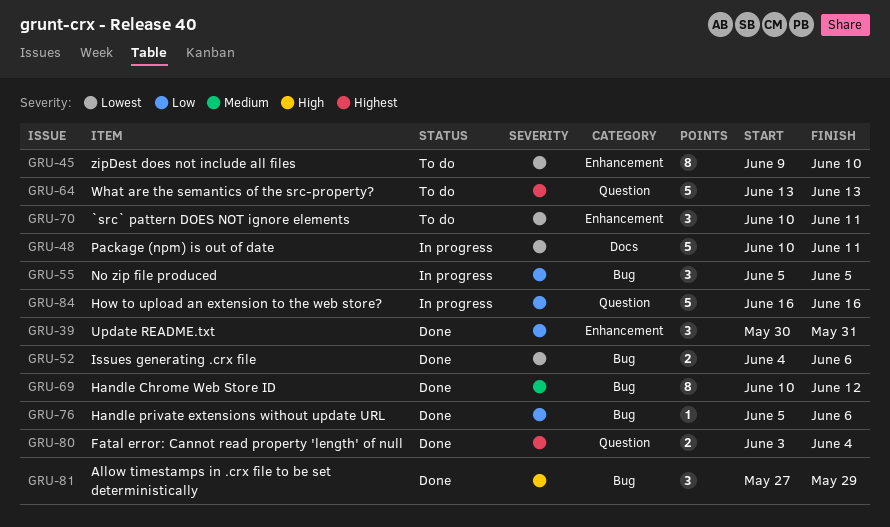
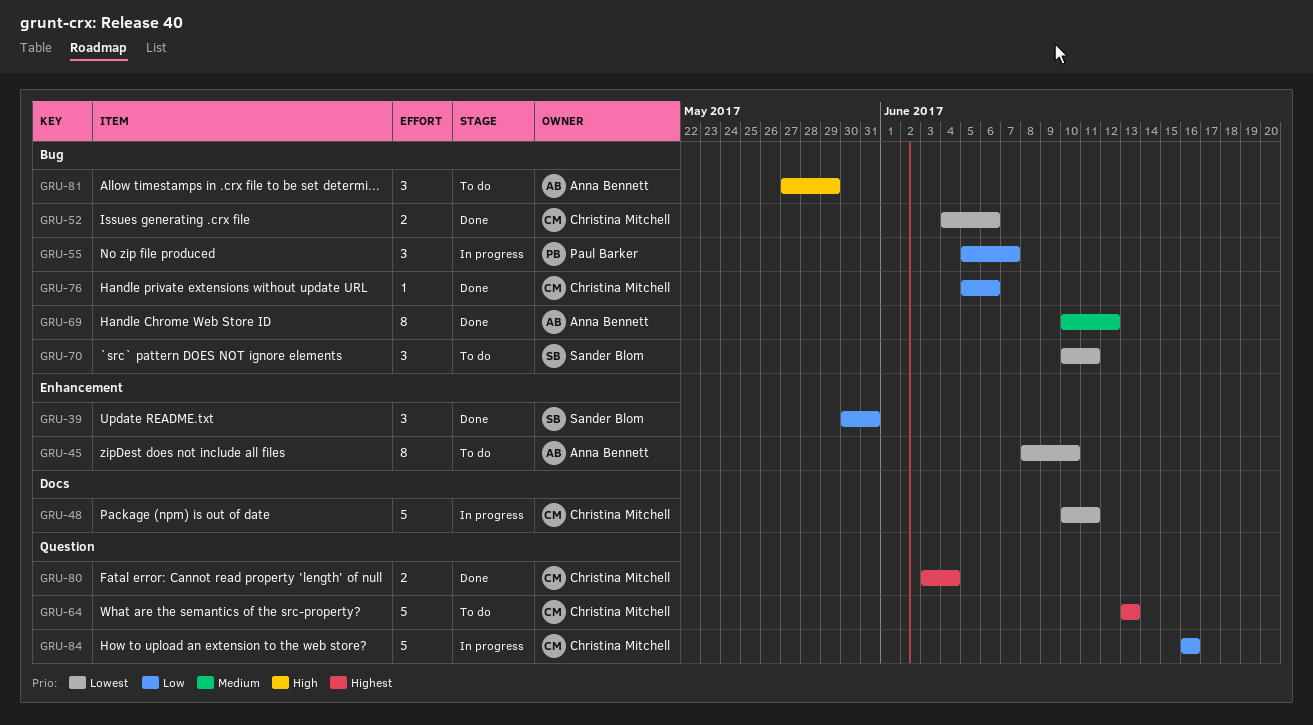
GRU-45, start: Jun 9 -> Jun 8
GRU-55, due: Jun 5 -> Jun 7
GRU-70, label: Enhancement -> Bug
GRU-81, status: Done -> To do

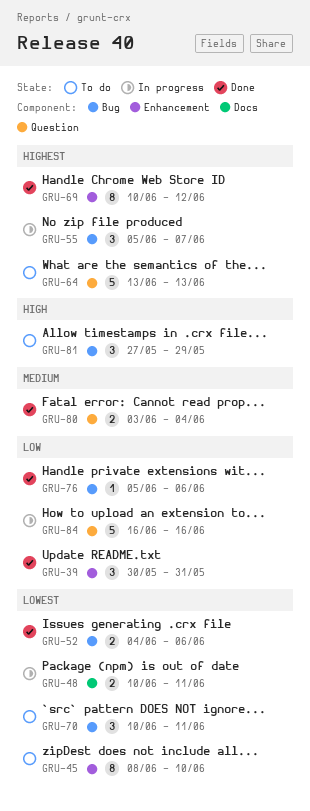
GRU-48, estimate: 5 -> 2
GRU-55, priority: Low -> Highest
GRU-69, priority: Medium -> Highest
GRU-69, label: Bug -> Enhancement
GRU-80, priority: Highest -> Medium

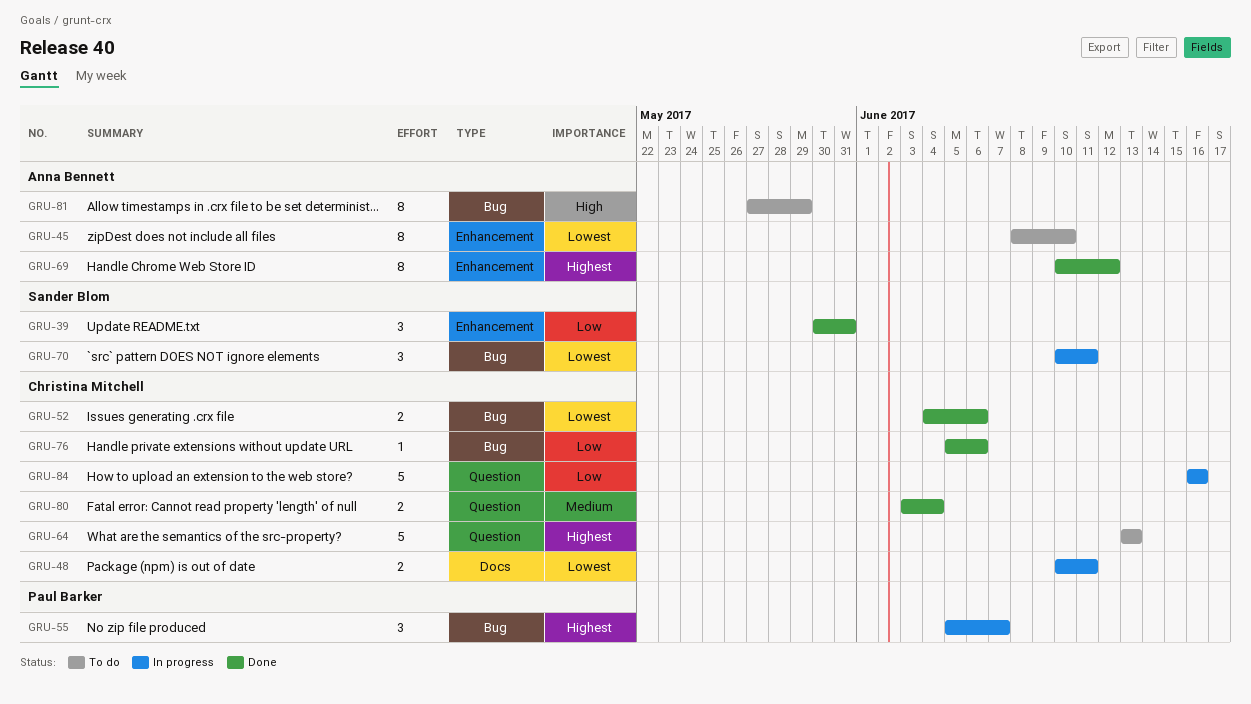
GRU-70, status: To do -> In progress
GRU-81, estimate: 3 -> 8

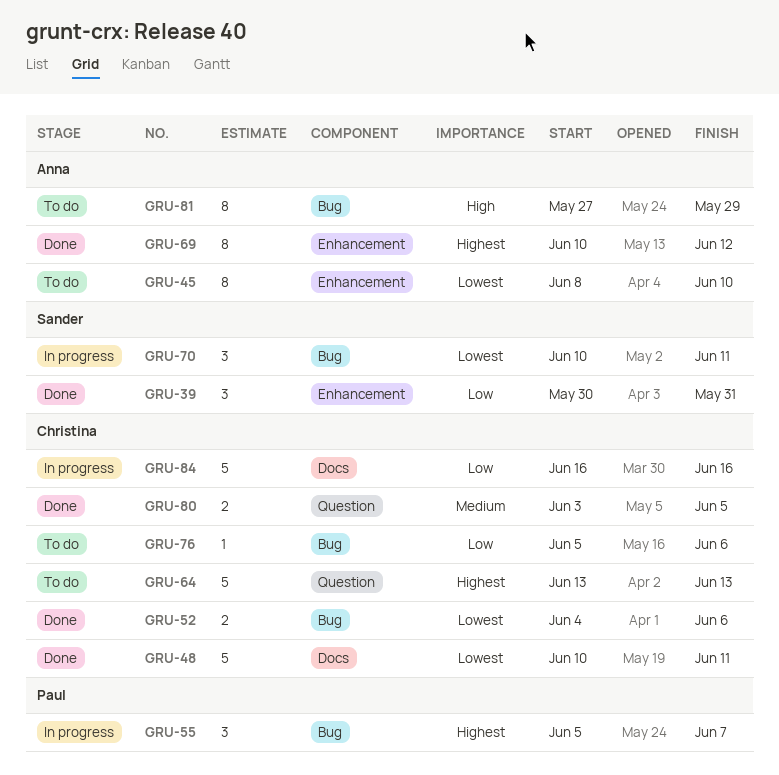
GRU-48, status: In progress -> Done
GRU-48, estimate: 2 -> 5
GRU-76, status: Done -> To do
GRU-80, due: Jun 4 -> Jun 5
GRU-84, label: Question -> Docs

